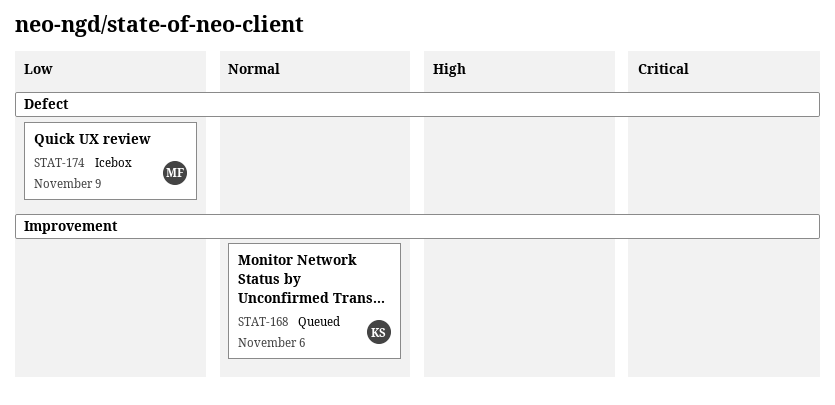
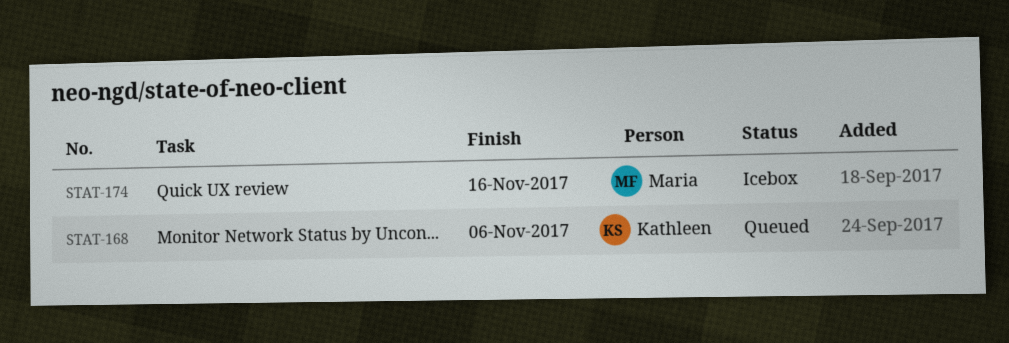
STAT-174, due: Nov 9 -> Nov 16

